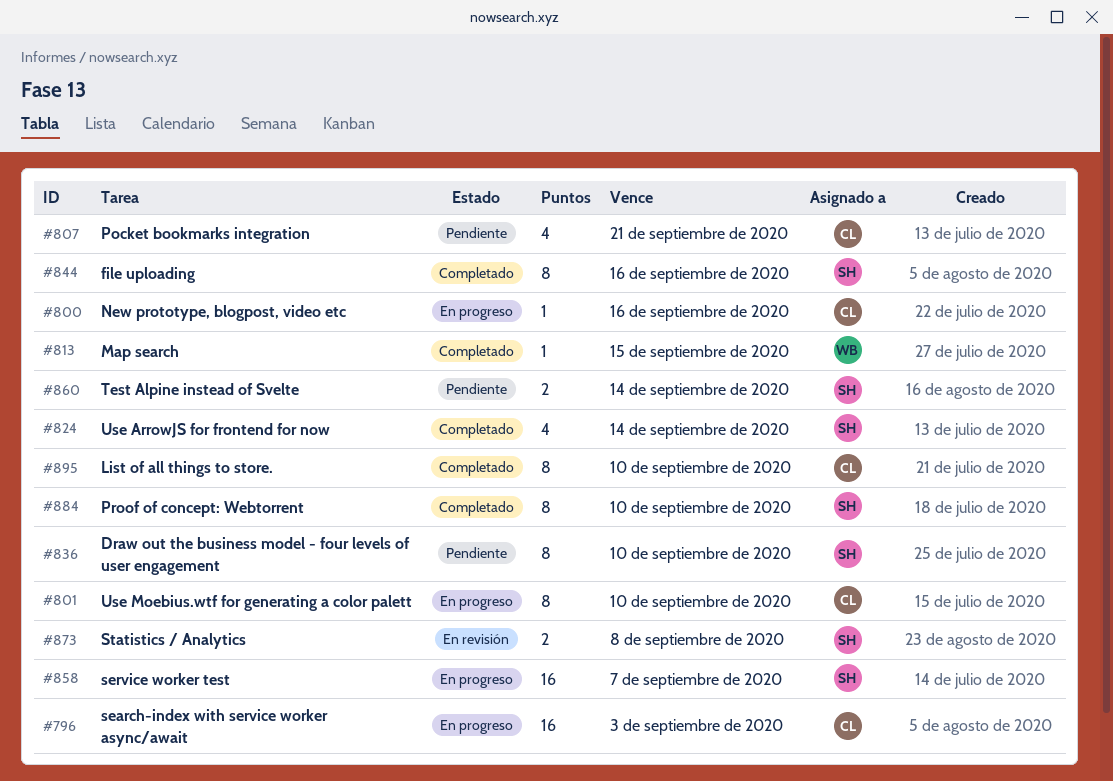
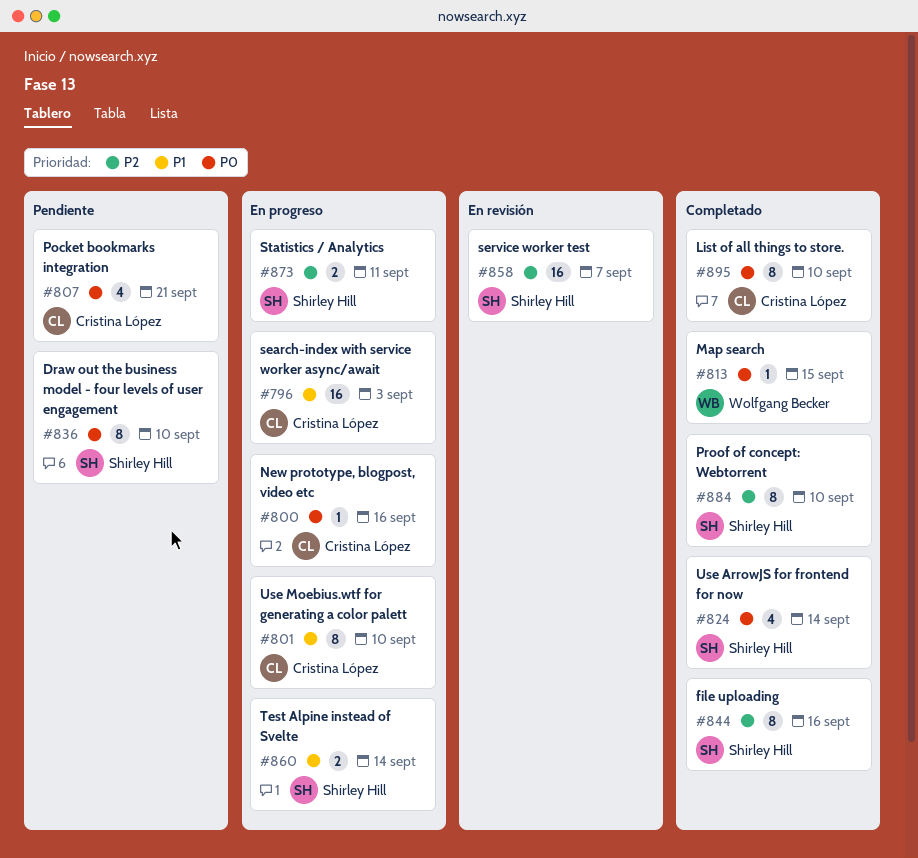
#858, status: En progreso -> En revisión
#860, status: Pendiente -> En progreso
#873, status: En revisión -> En progreso
#873, due: Sep 8 -> Sep 11

